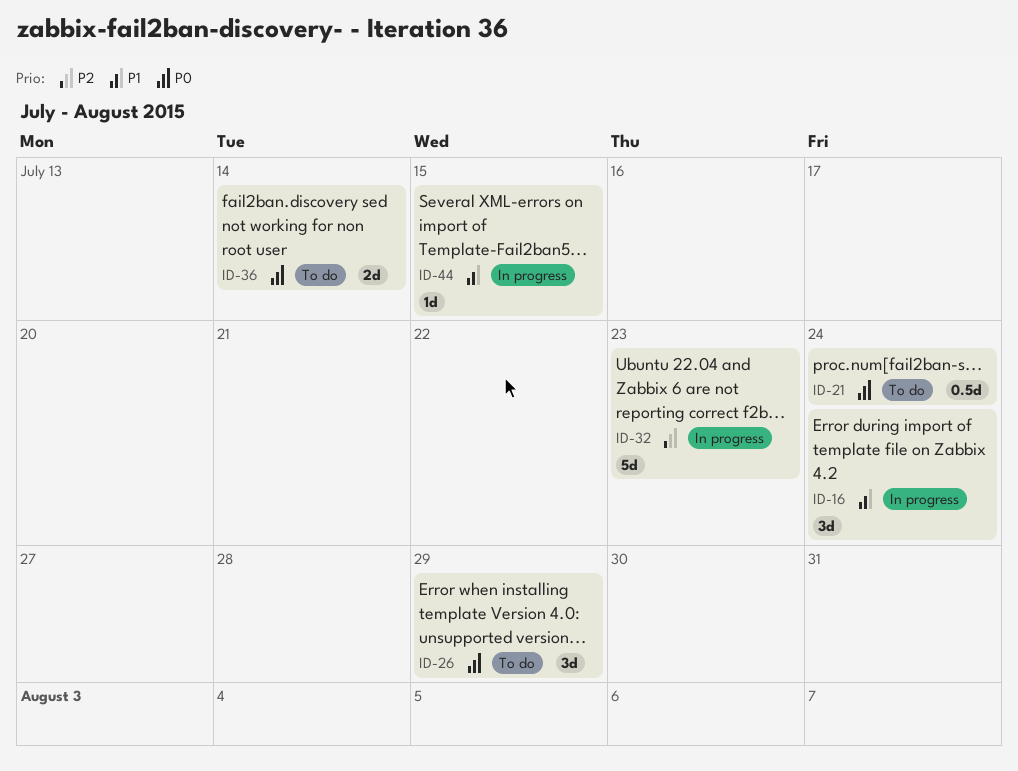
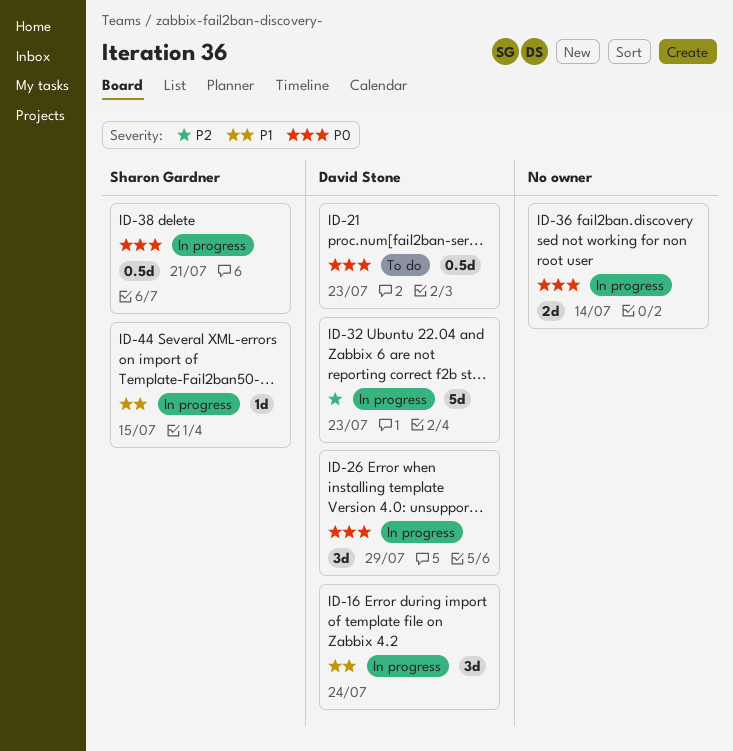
ID-21, due: Jul 24 -> Jul 23
ID-26, status: To do -> In progress
ID-36, status: To do -> In progress
ID-38: none -> present

